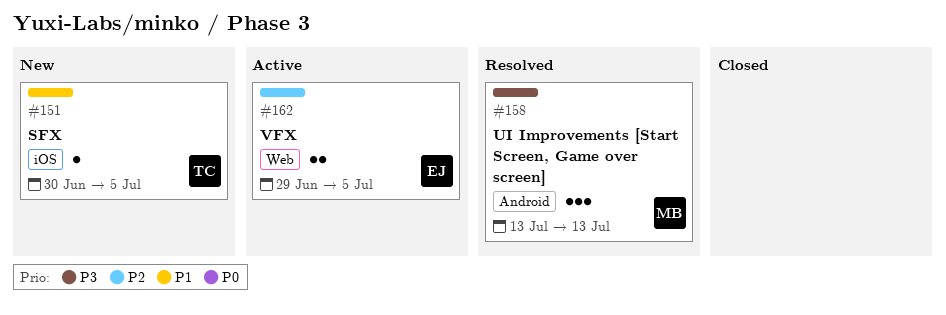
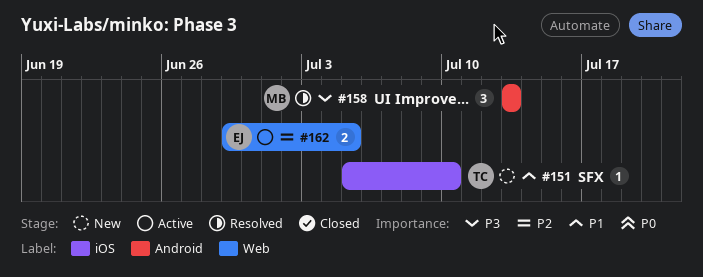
#151, start: Jun 30 -> Jul 5
#151, due: Jul 5 -> Jul 10

